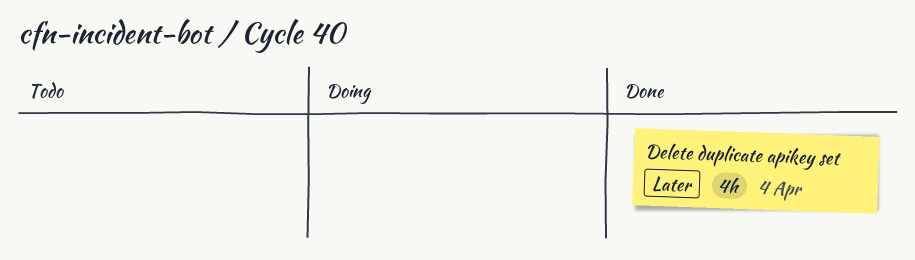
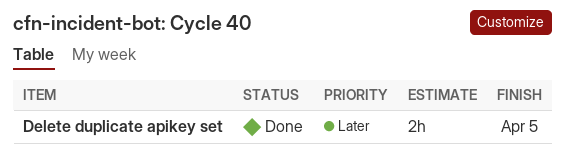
Delete duplicate apikey set, estimate: 4h -> 2h
Delete duplicate apikey set, due: Apr 4 -> Apr 5

